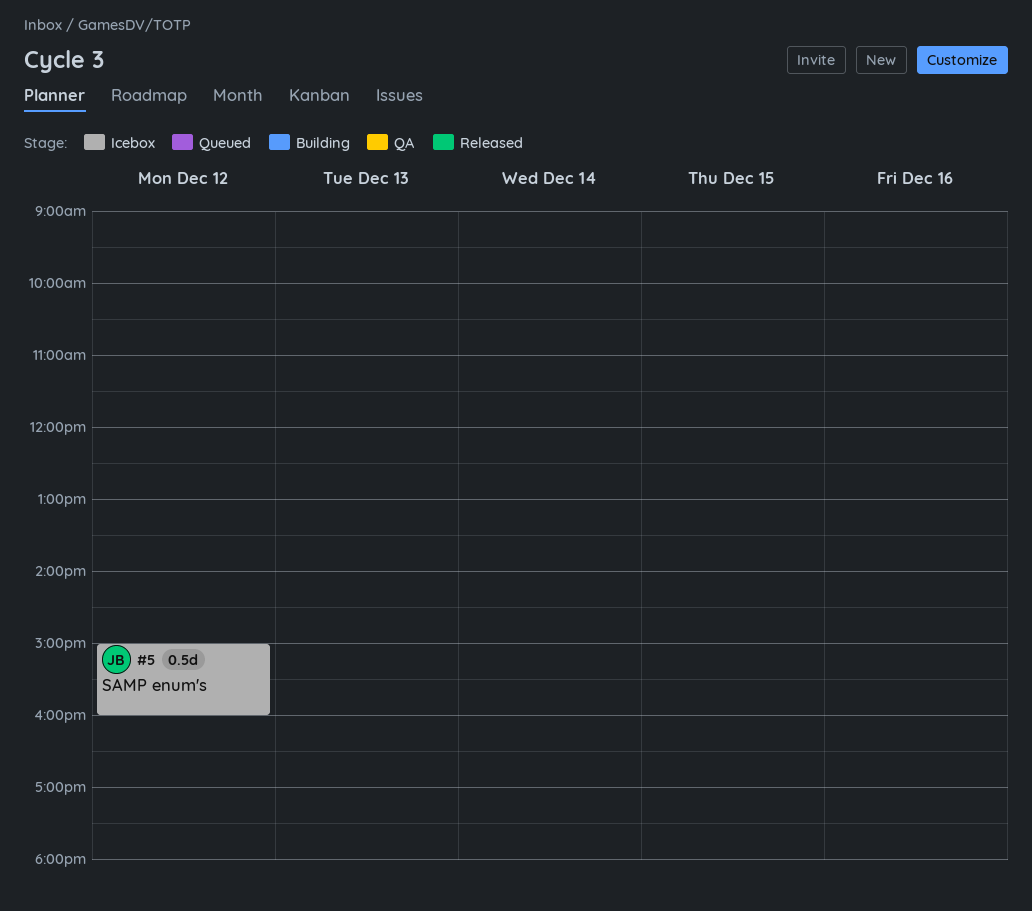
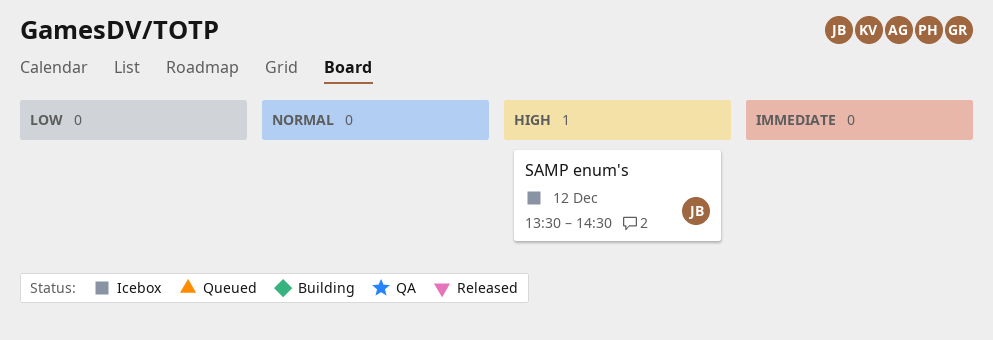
SAMP enum's, begins: 15:00 -> 13:30
SAMP enum's, ends: 16:00 -> 14:30

